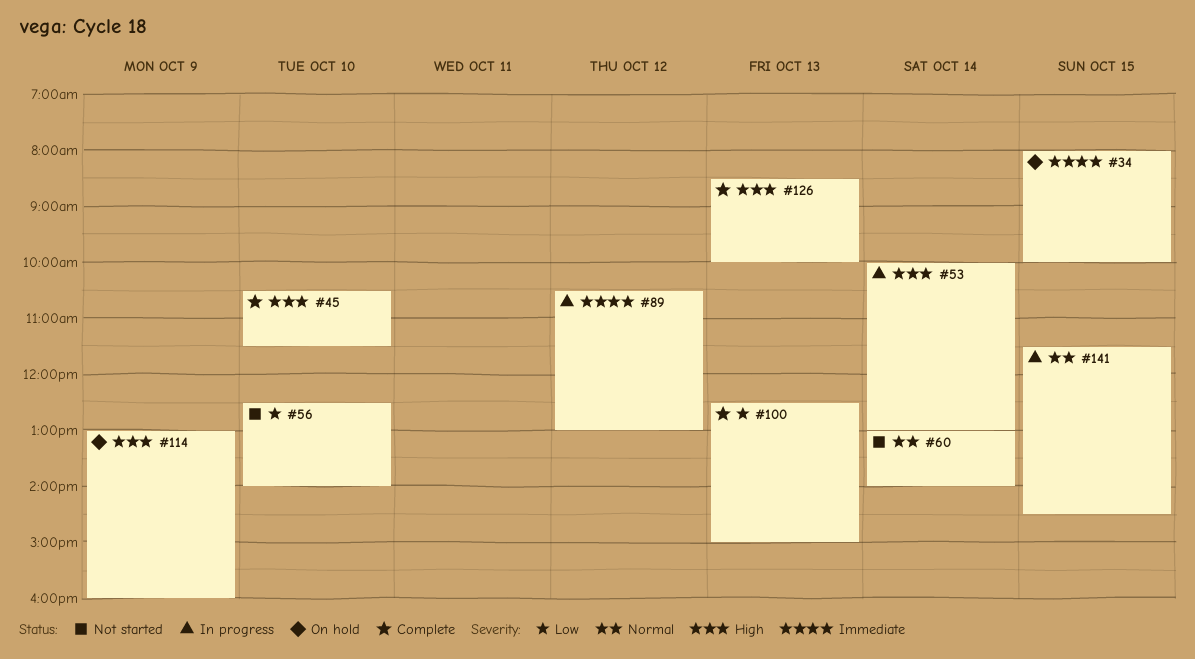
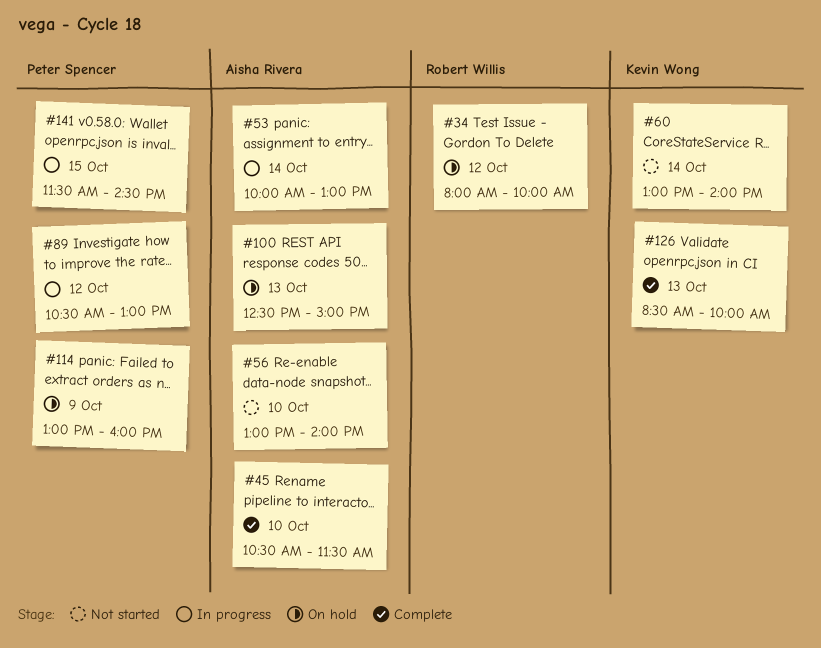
#34, day: Oct 15 -> Oct 12
#56, begins: 12:30 -> 13:00
#100, status: Complete -> On hold

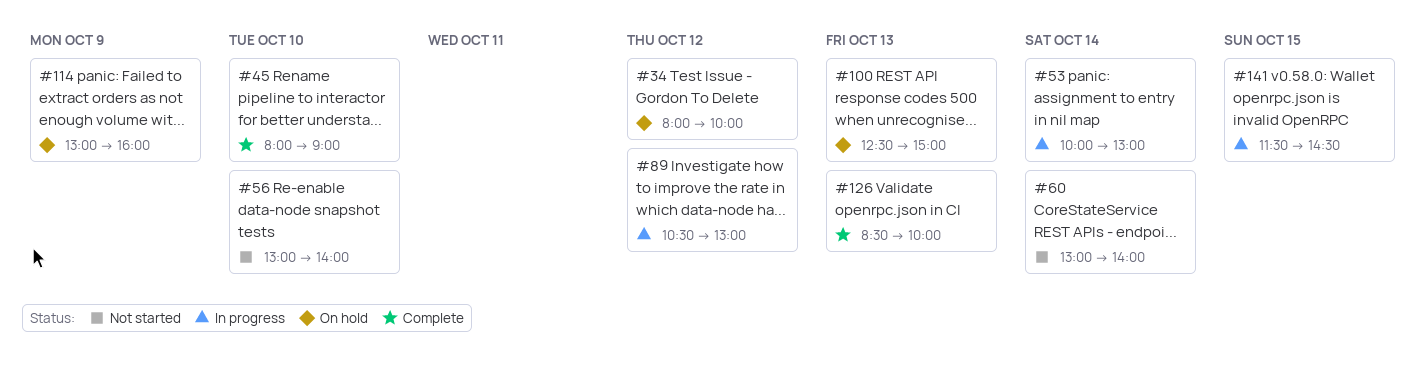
#45, begins: 10:30 -> 08:00
#45, ends: 11:30 -> 09:00

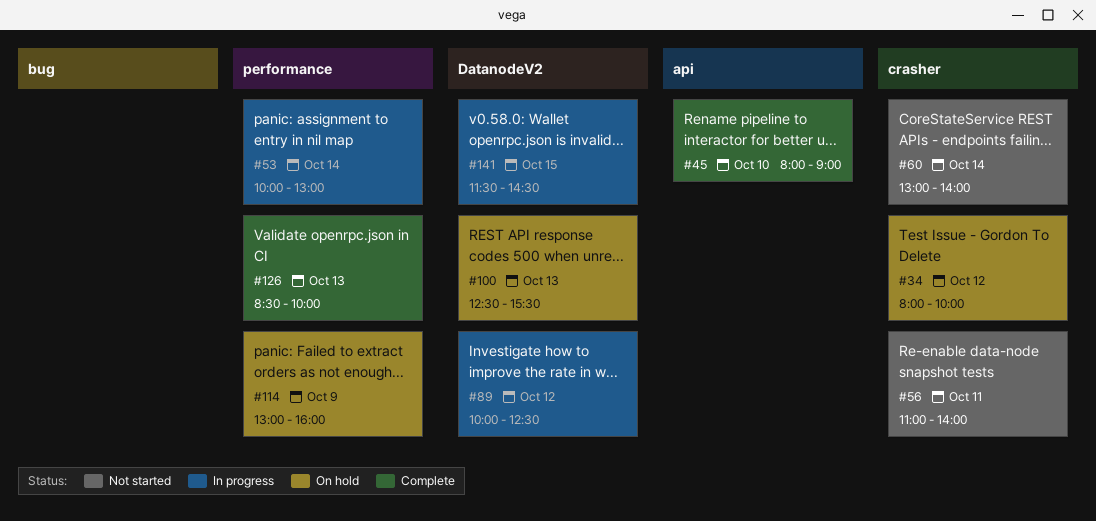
#56, day: Oct 10 -> Oct 11
#56, begins: 13:00 -> 11:00
#89, begins: 10:30 -> 10:00
#89, ends: 13:00 -> 12:30
#100, ends: 15:00 -> 15:30

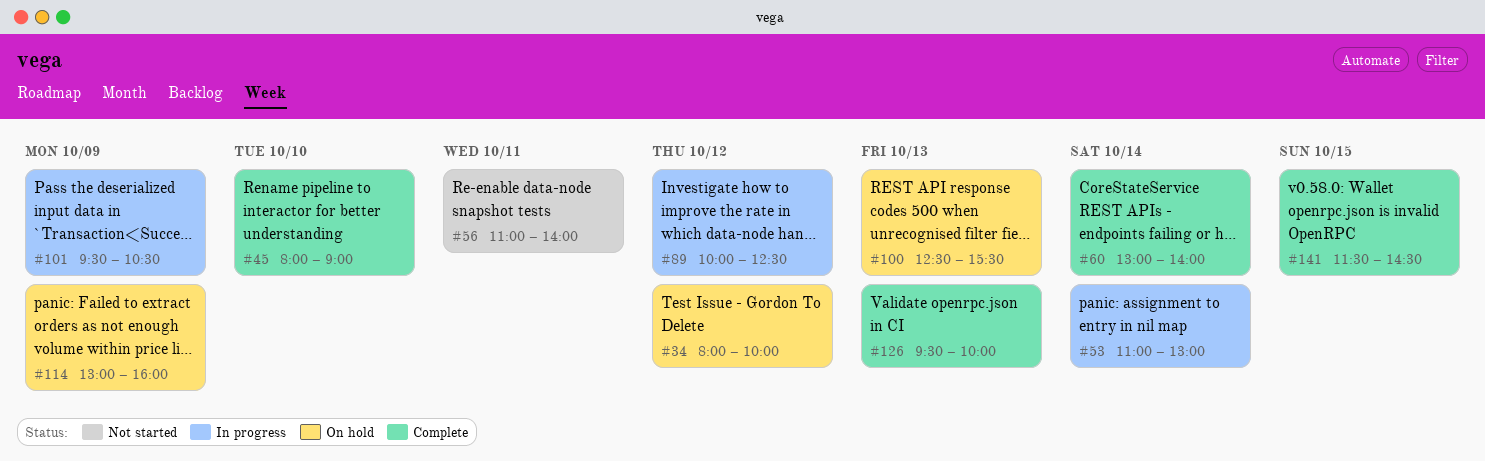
#53, begins: 10:00 -> 11:00
#60, status: Not started -> Complete
#101: none -> present
#126, begins: 08:30 -> 09:30
#141, status: In progress -> Complete

